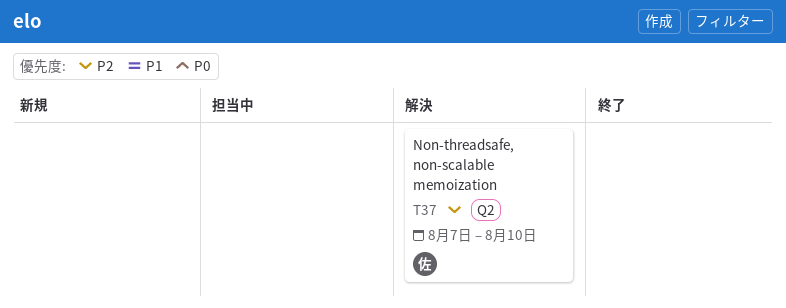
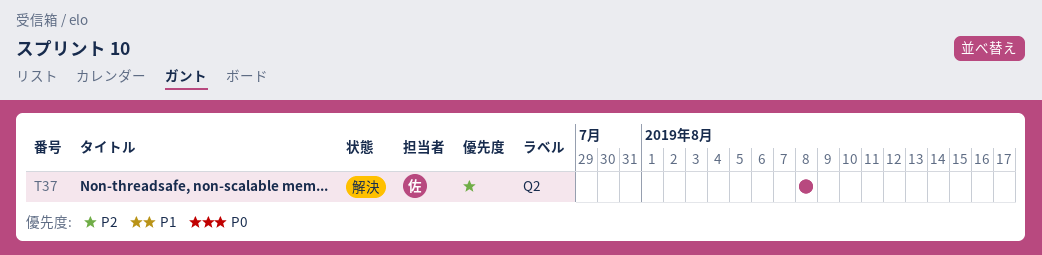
T37, start: Aug 7 -> Aug 8
T37, due: Aug 10 -> Aug 8

